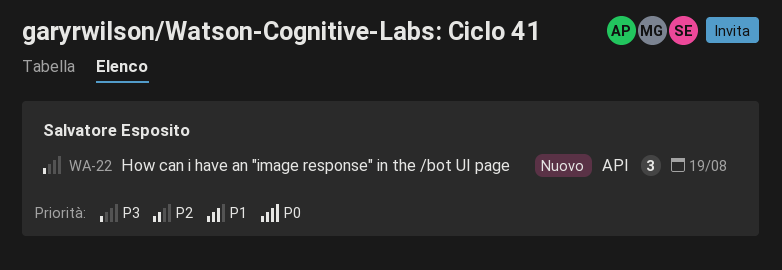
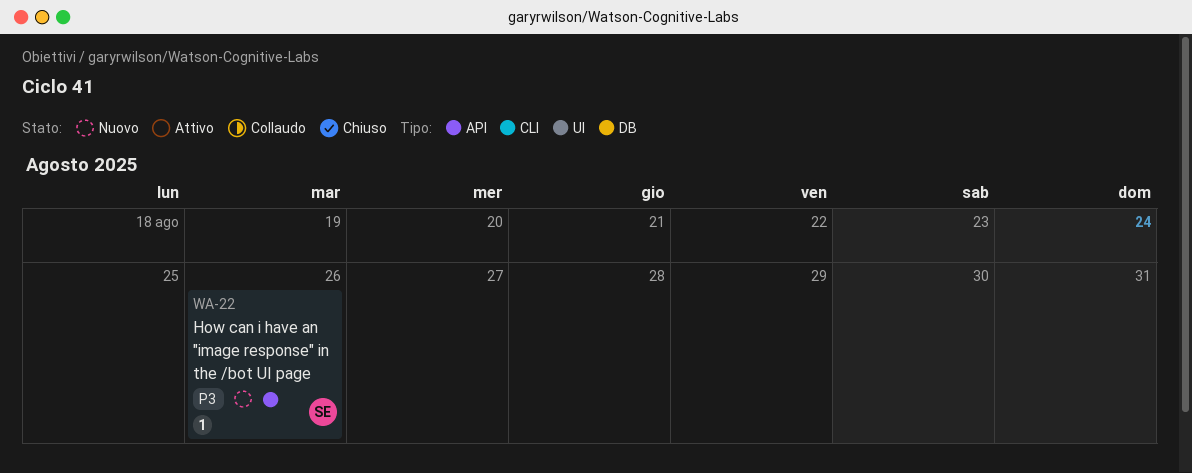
WA-22, estimate: 3 -> 1
WA-22, due: Aug 19 -> Aug 26

